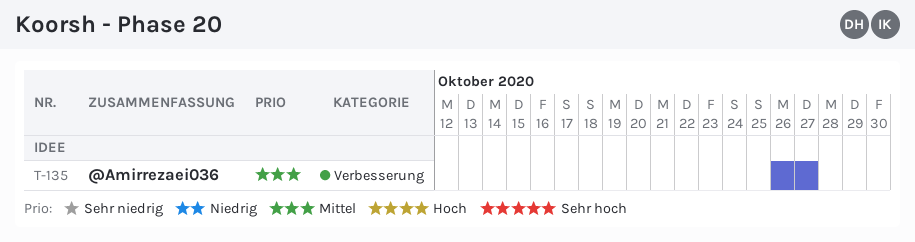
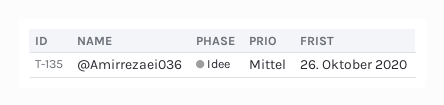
T-135, due: Oct 27 -> Oct 26

